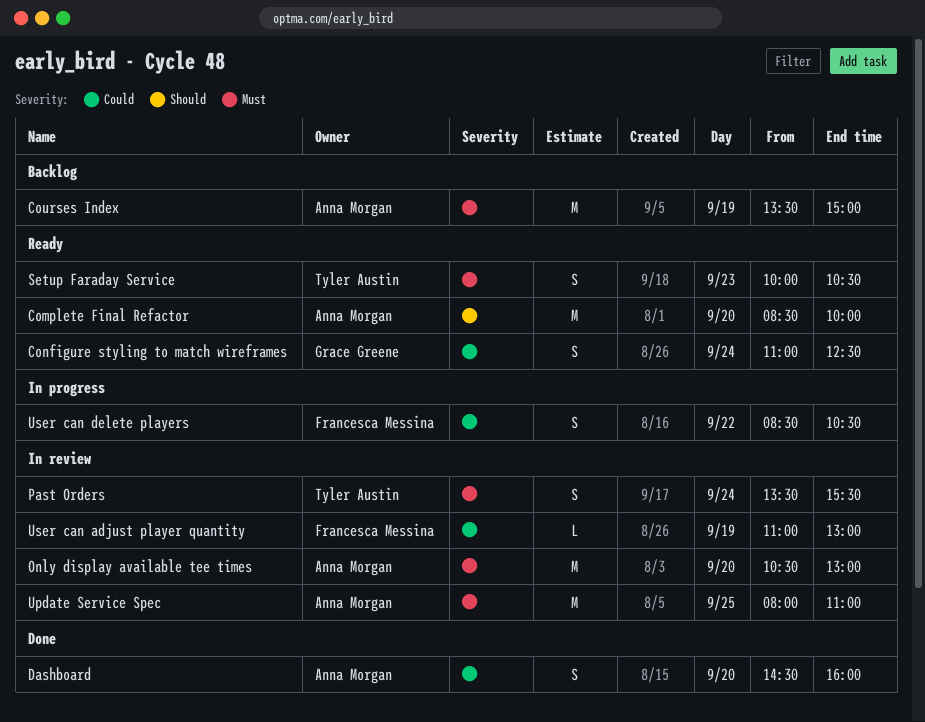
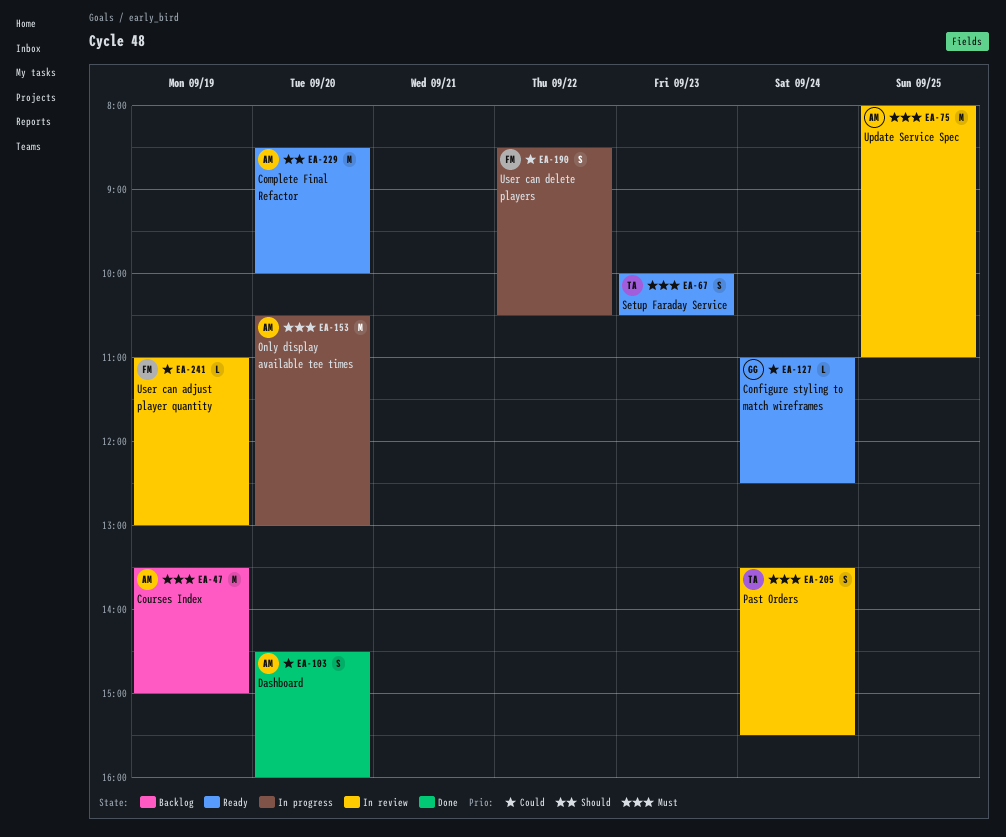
Configure styling to match wireframes, estimate: S -> L
Only display available tee times, status: In review -> In progress

